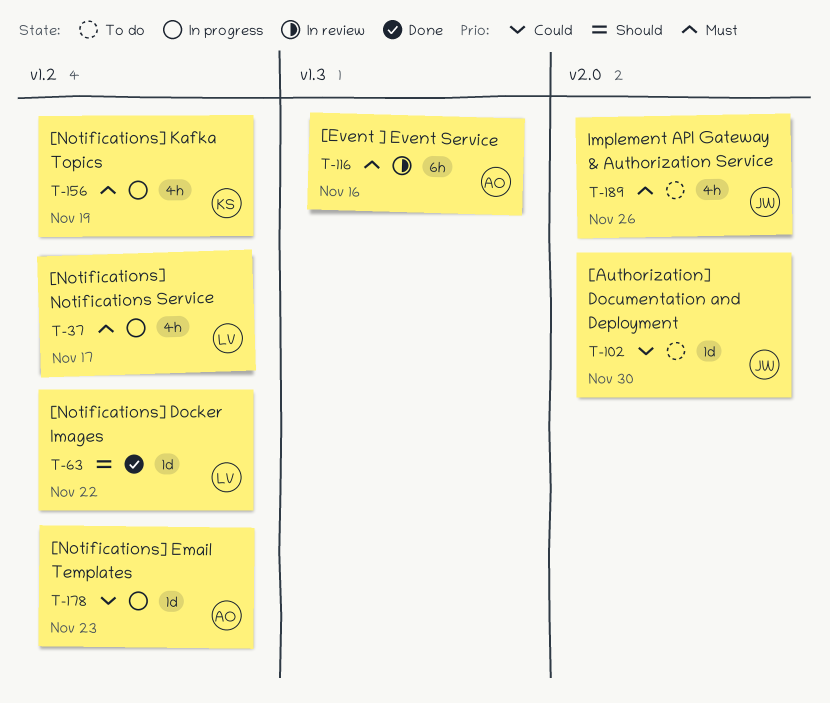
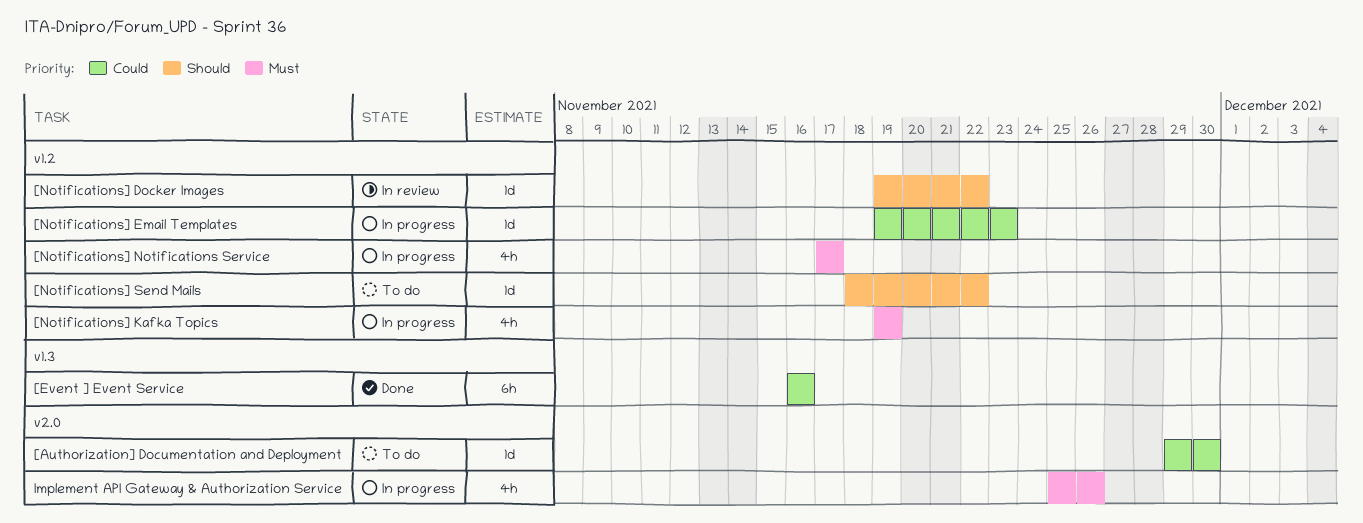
[Event ] Event Service, status: In review -> Done
[Event ] Event Service, priority: Must -> Could
[Notifications] Docker Images, status: Done -> In review
[Notifications] Send Mails: none -> present
Implement API Gateway & Authorization Service, status: To do -> In progress

